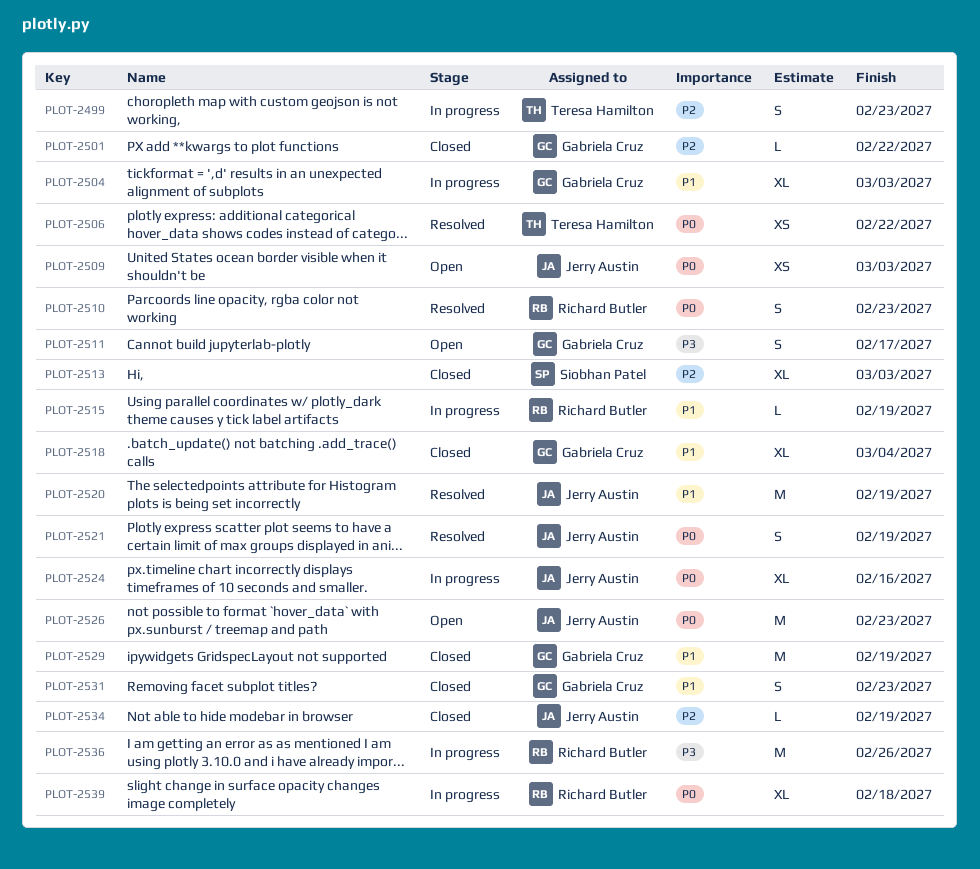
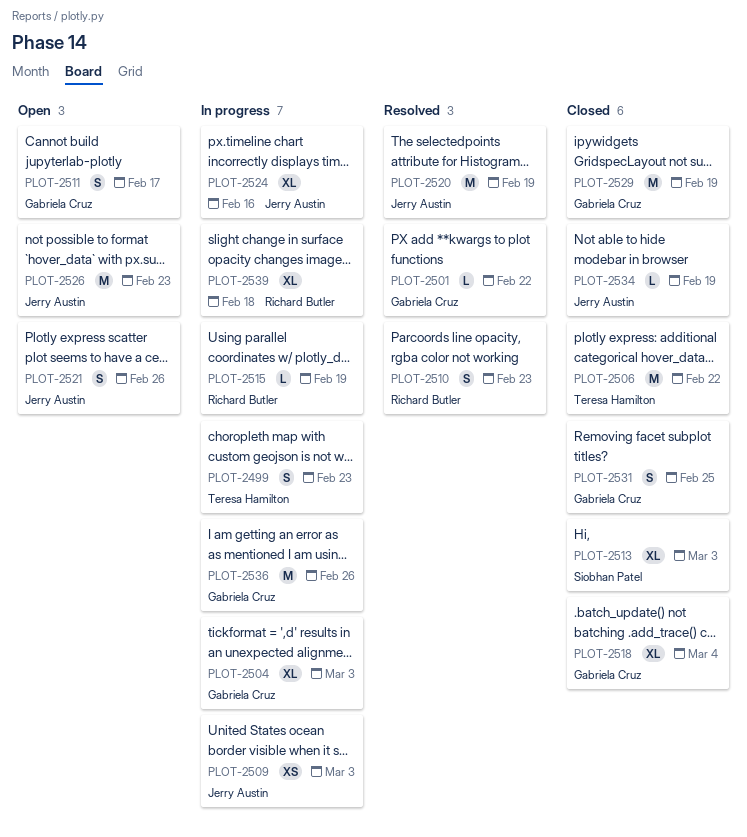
PLOT-2501, status: Closed -> Resolved
PLOT-2506, status: Resolved -> Closed
PLOT-2506, estimate: XS -> M
PLOT-2509, status: Open -> In progress
PLOT-2521, status: Resolved -> Open
PLOT-2521, due: Feb 19 -> Feb 26
PLOT-2531, due: Feb 23 -> Feb 25
PLOT-2536, owner: Richard Butler -> Gabriela Cruz

